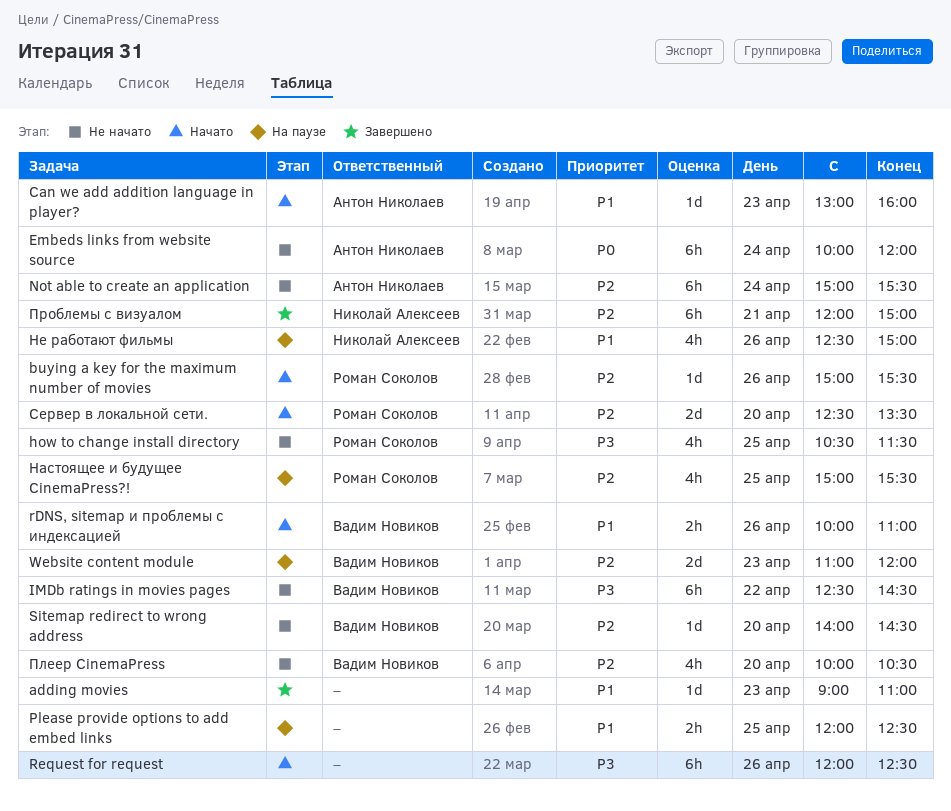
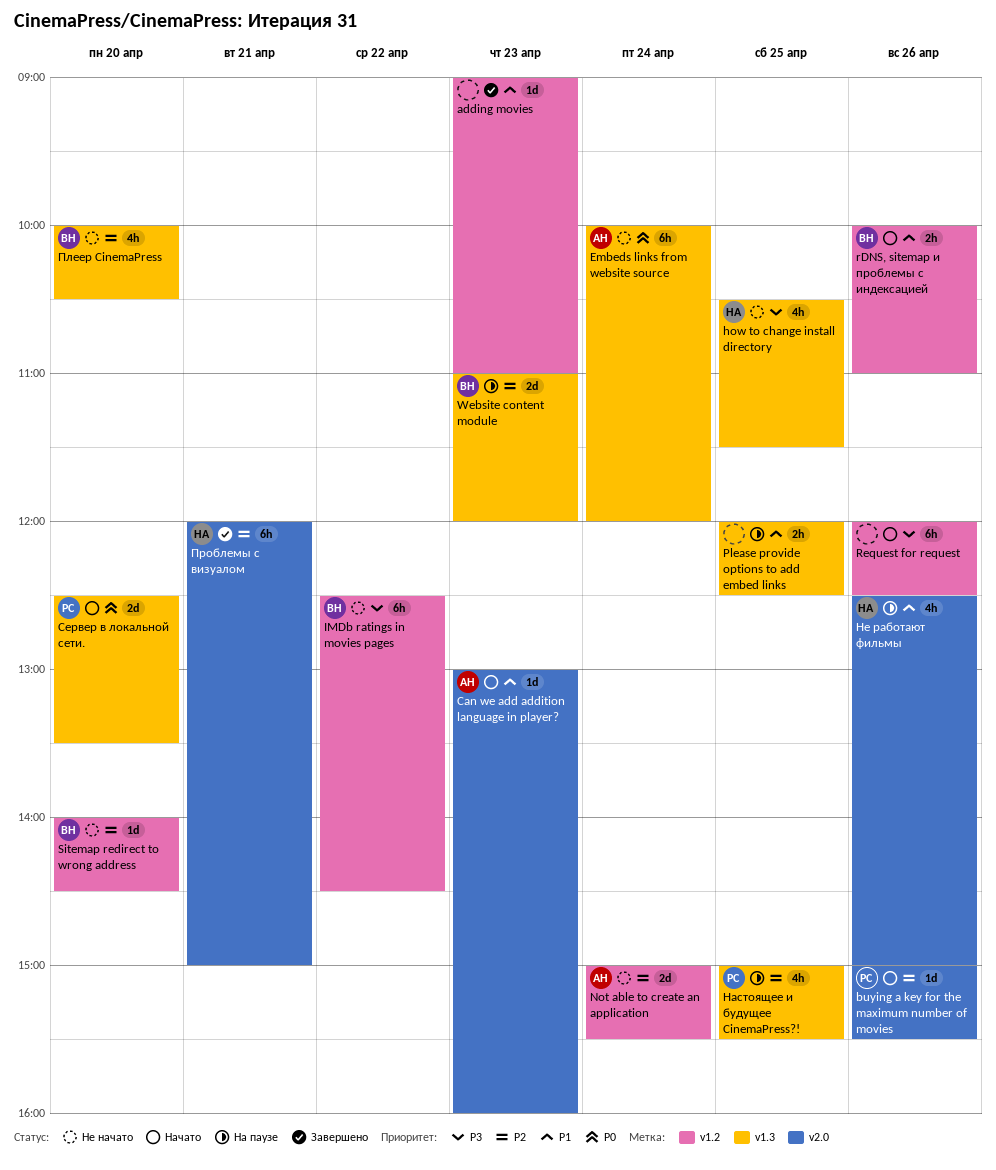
how to change install directory, owner: Роман Соколов -> Николай Алексеев
Not able to create an application, estimate: 6h -> 2d
Сервер в локальной сети., priority: P2 -> P0

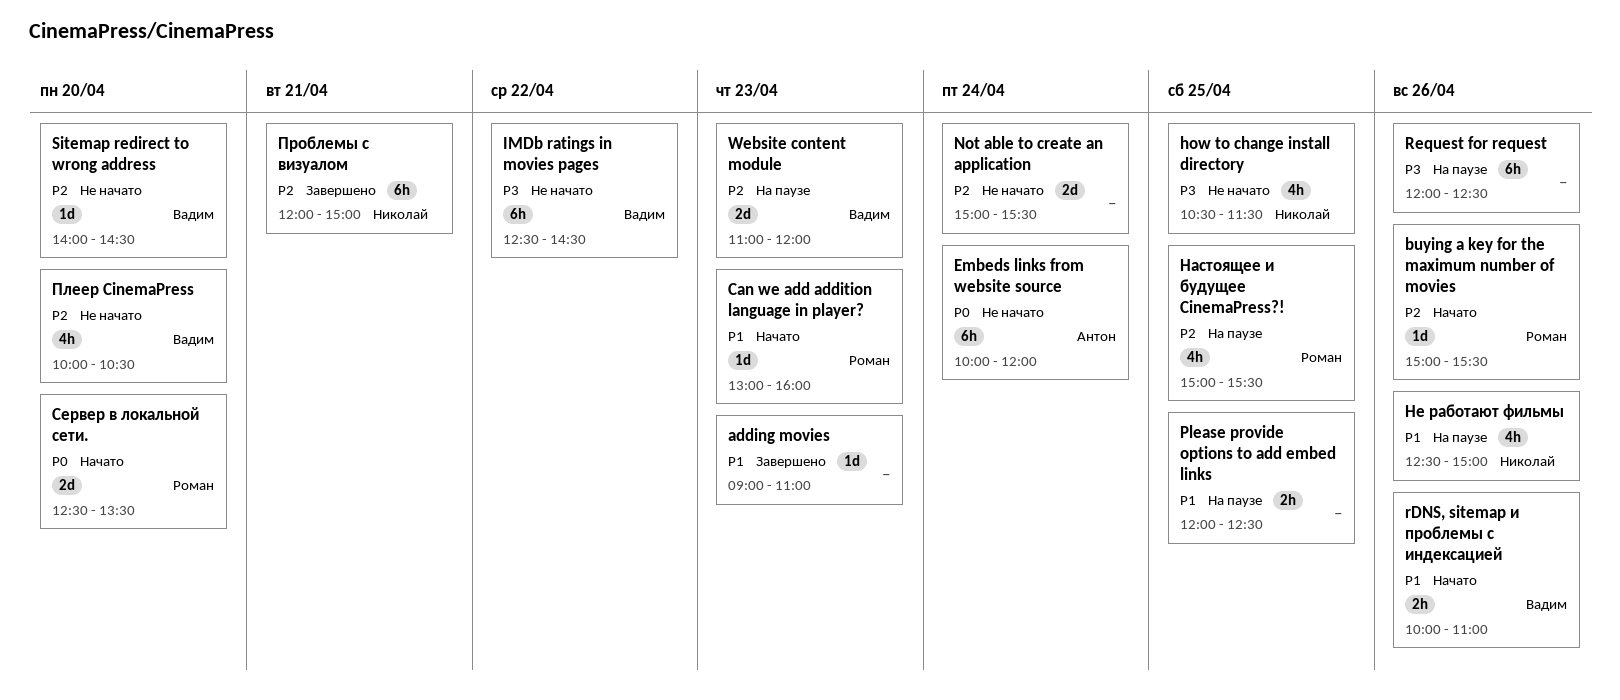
Can we add addition language in player?, owner: Антон -> Роман
Not able to create an application, owner: Антон -> none
Request for request, status: Начато -> На паузе

